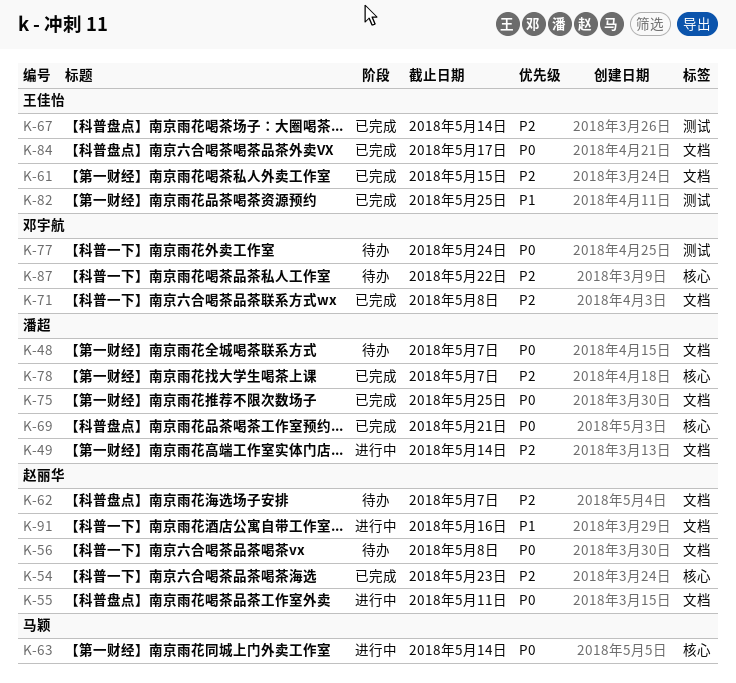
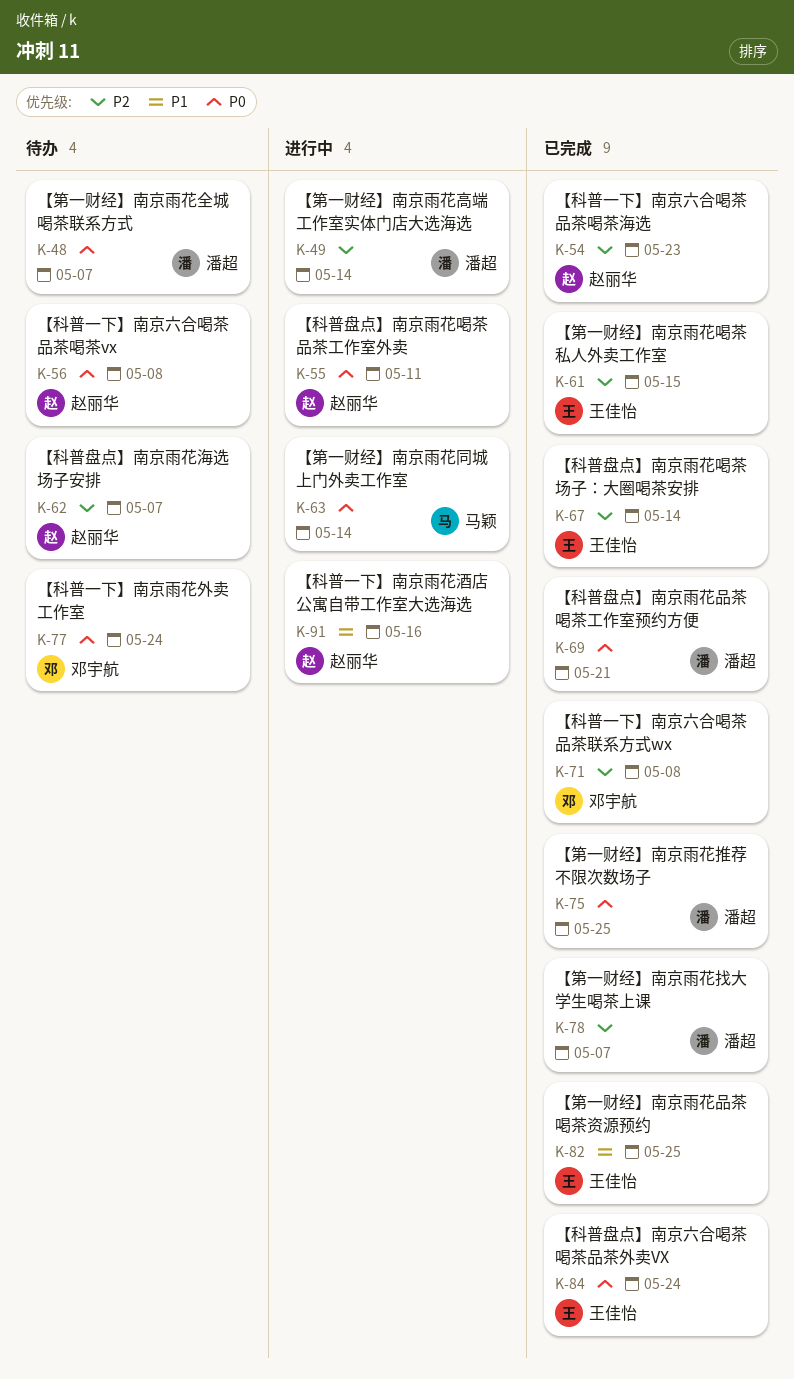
K-84, due: May 17 -> May 24
K-87: present -> none

